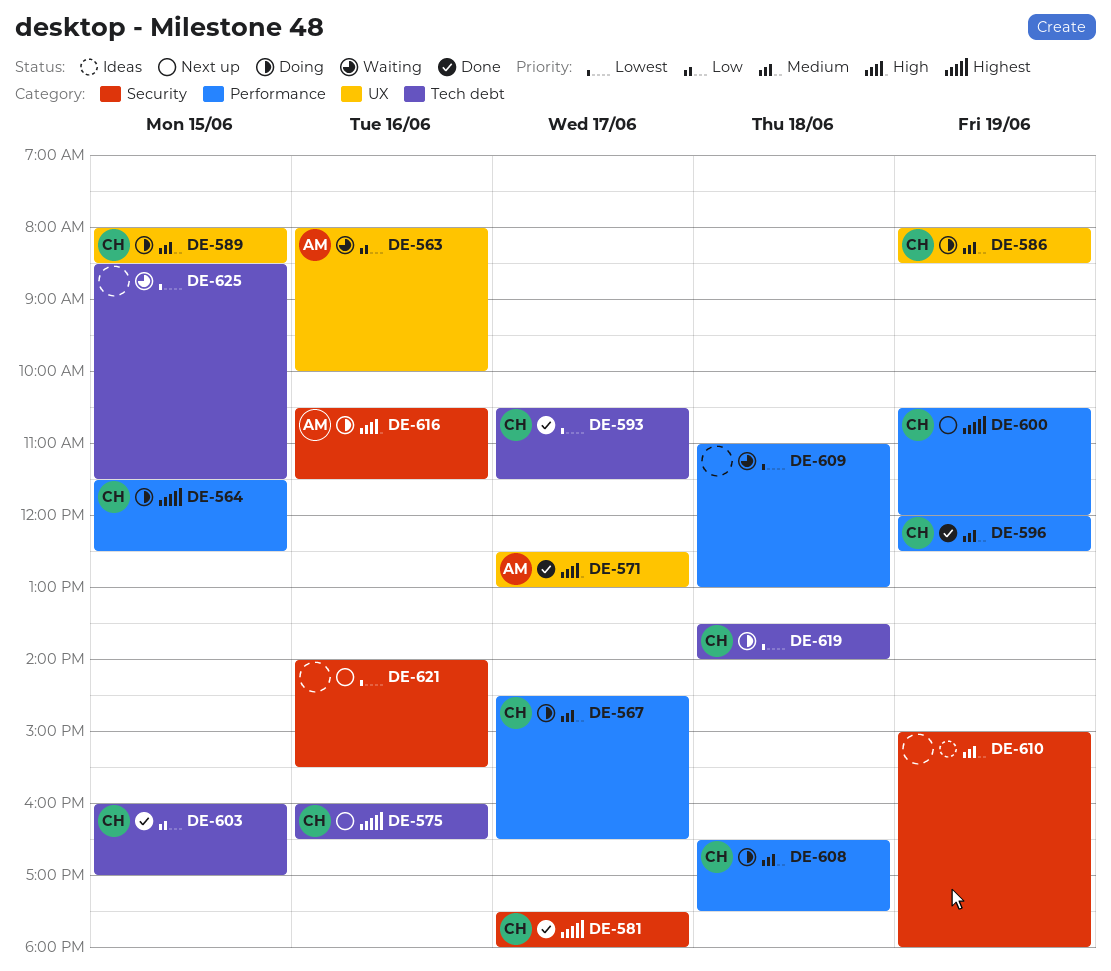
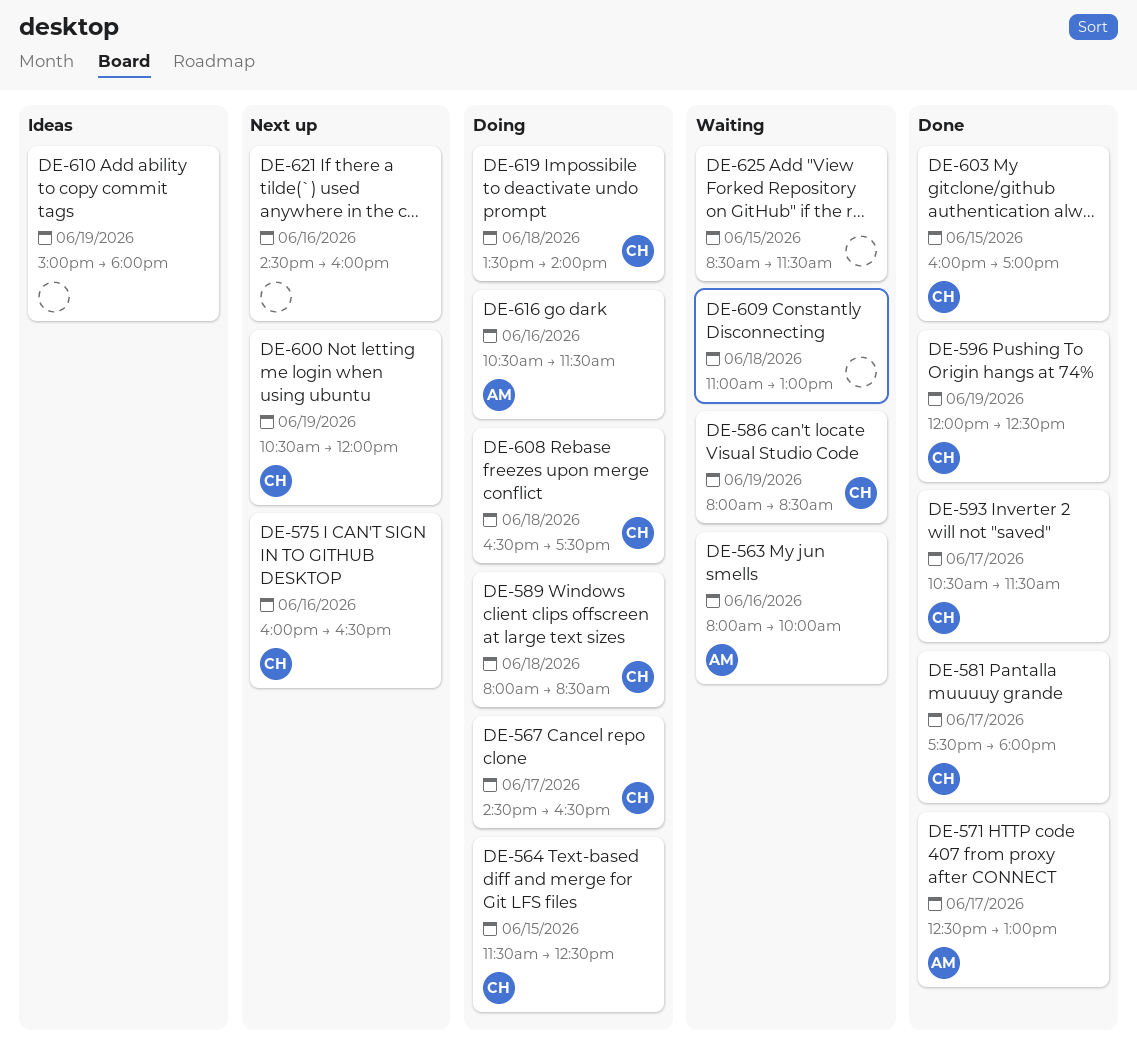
DE-586, status: Doing -> Waiting
DE-589, day: Jun 15 -> Jun 18
DE-621, begins: 14:00 -> 14:30
DE-621, ends: 15:30 -> 16:00

